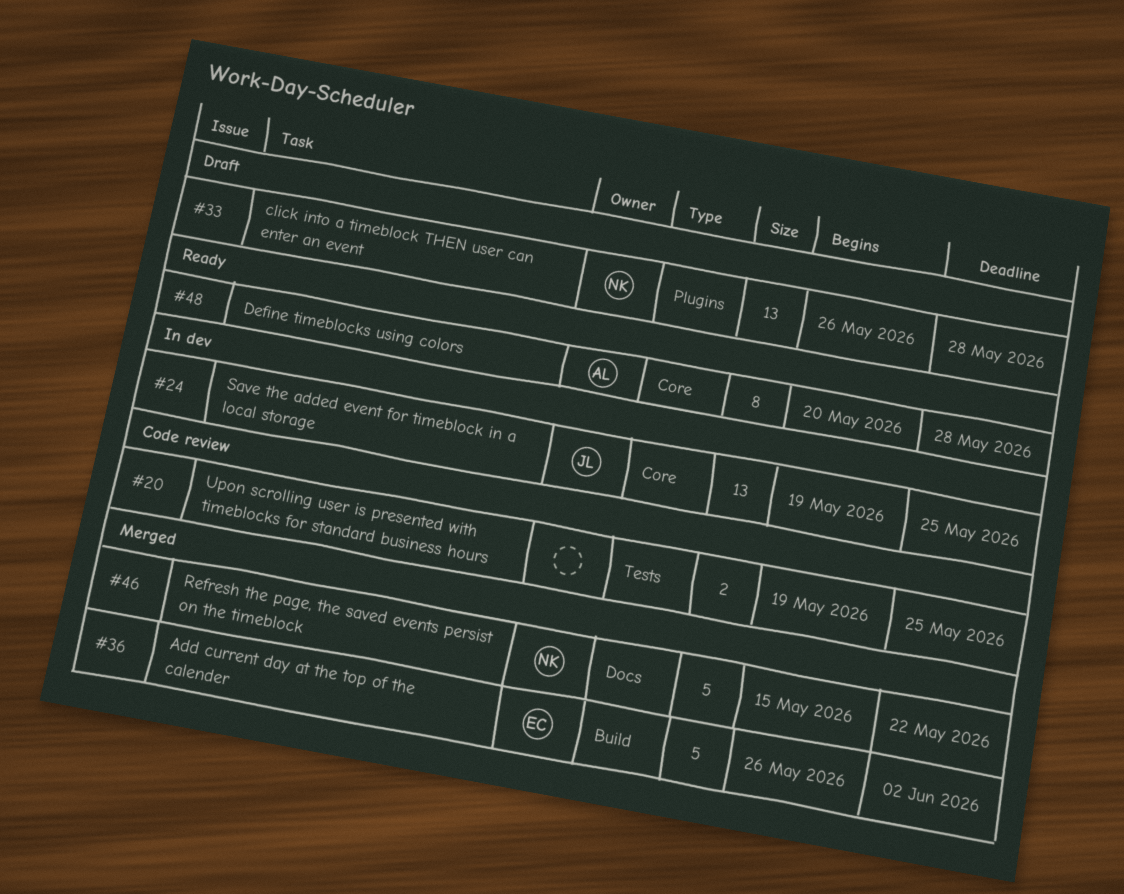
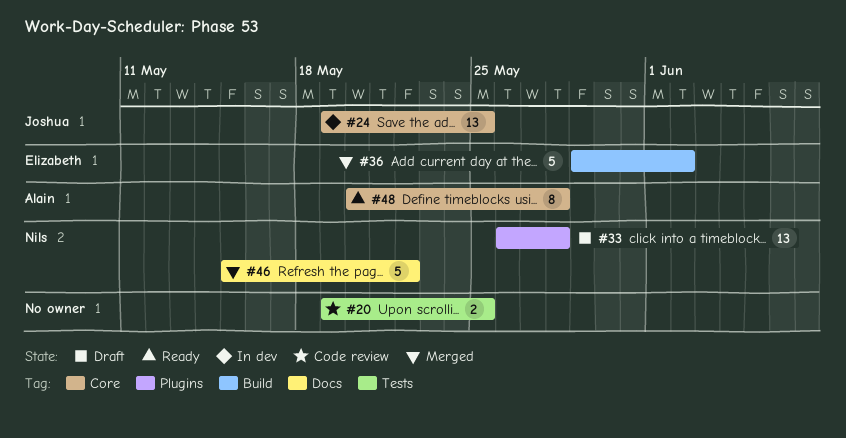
#36, start: May 26 -> May 29

